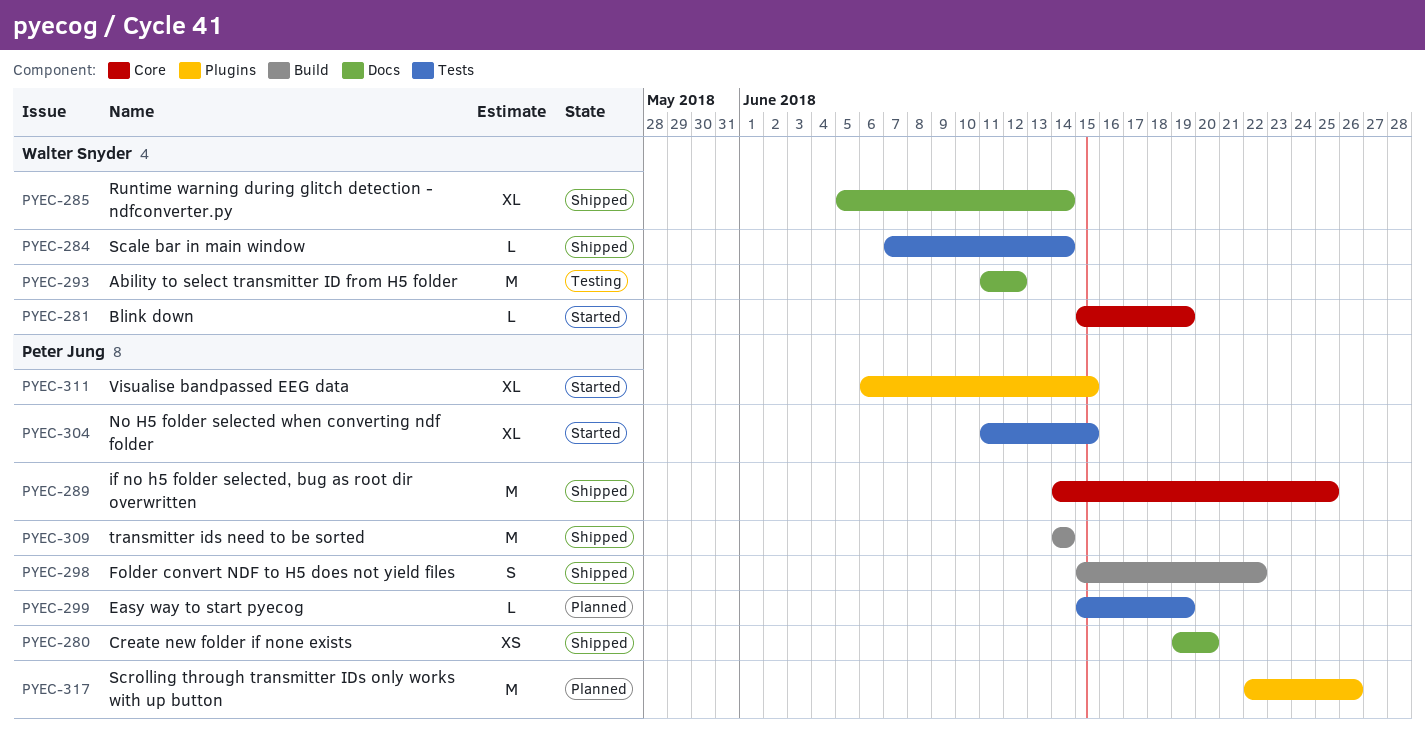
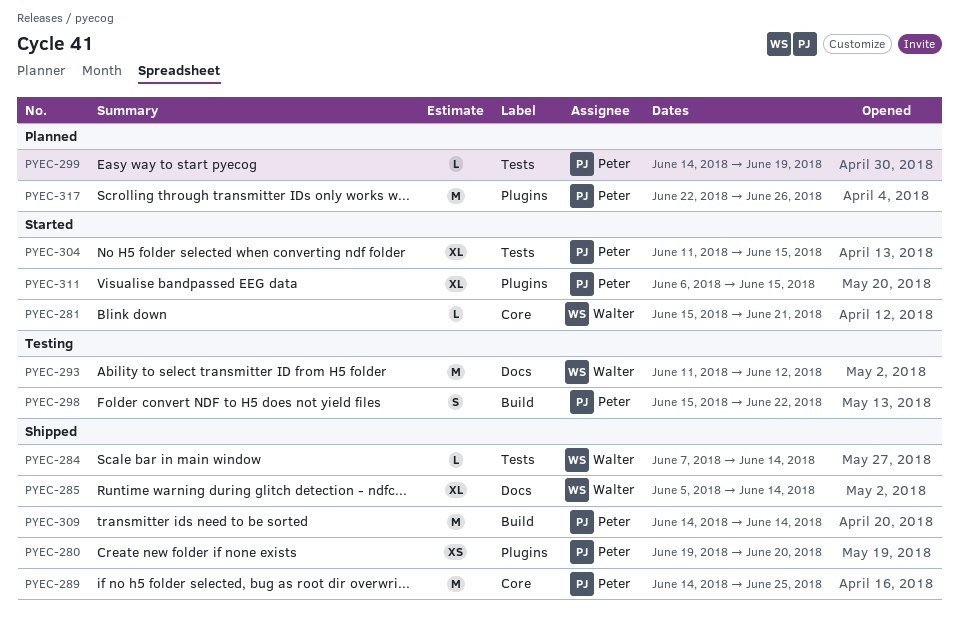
PYEC-280, label: Docs -> Plugins
PYEC-281, due: Jun 19 -> Jun 21
PYEC-298, status: Shipped -> Testing
PYEC-299, start: Jun 15 -> Jun 14

